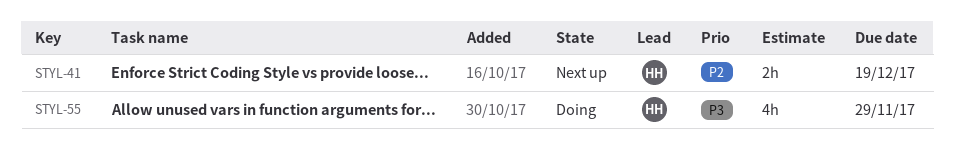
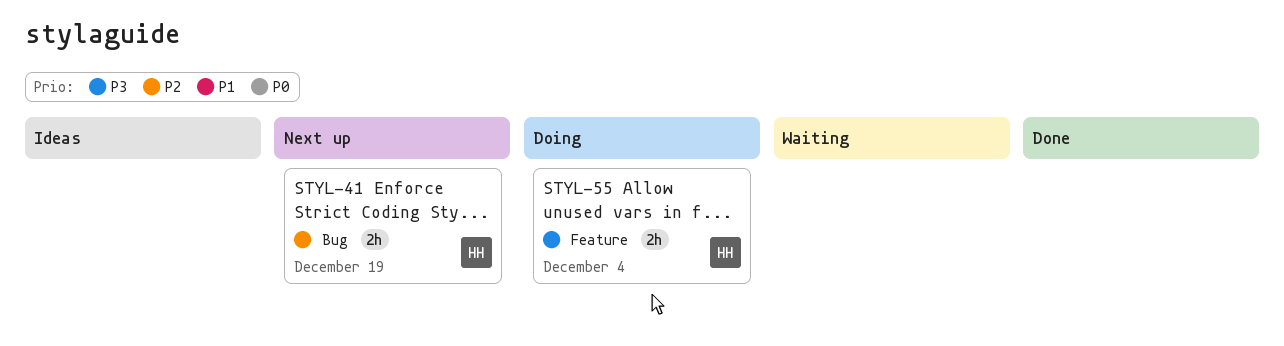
STYL-55, estimate: 4h -> 2h
STYL-55, due: Nov 29 -> Dec 4

